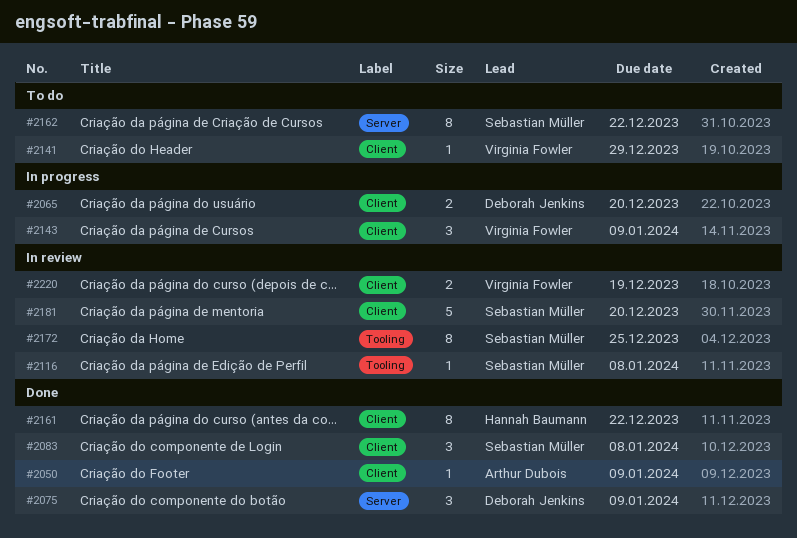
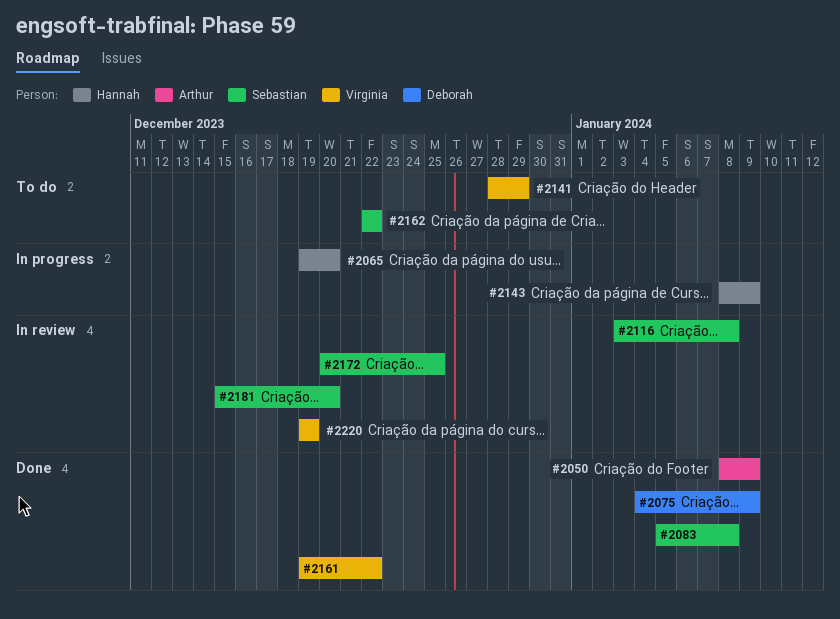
#2065, owner: Deborah Jenkins -> Hannah Baumann
#2143, owner: Virginia Fowler -> Hannah Baumann
#2161, owner: Hannah Baumann -> Virginia Fowler

